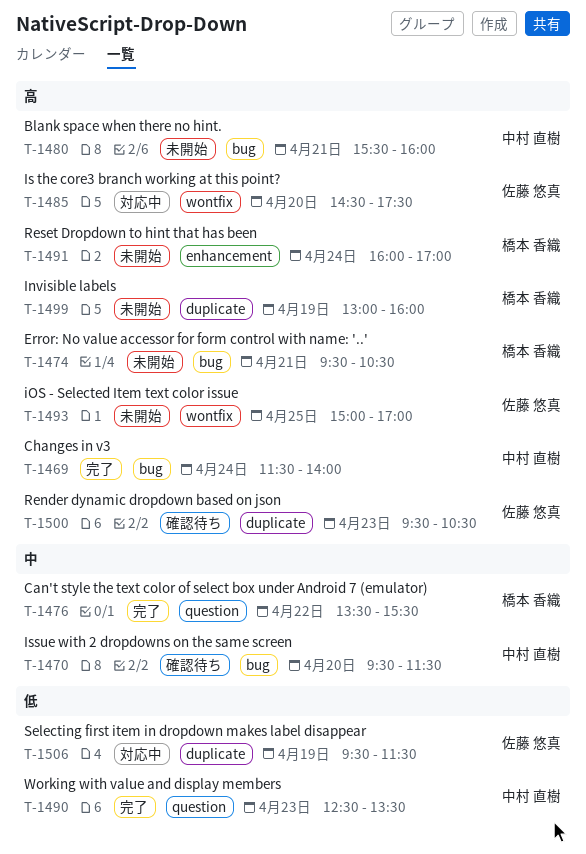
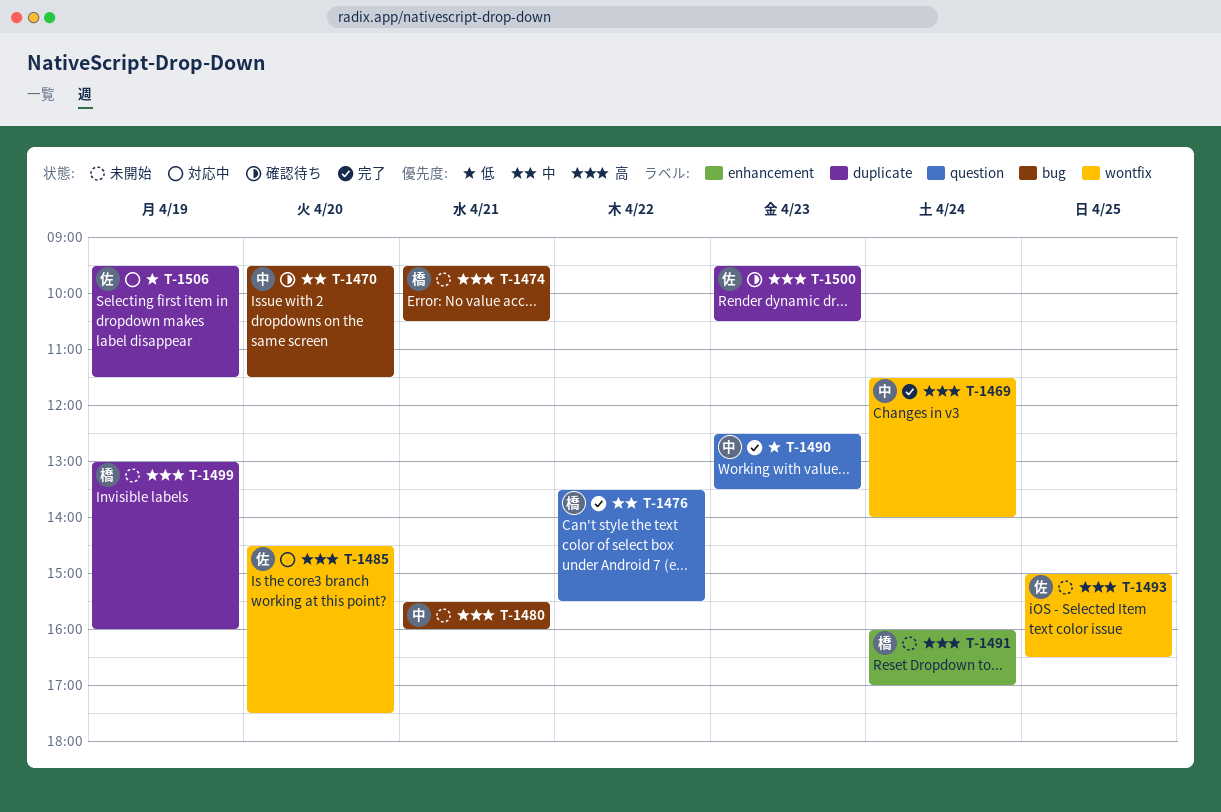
T-1469, label: bug -> wontfix
T-1493, ends: 17:00 -> 16:30

